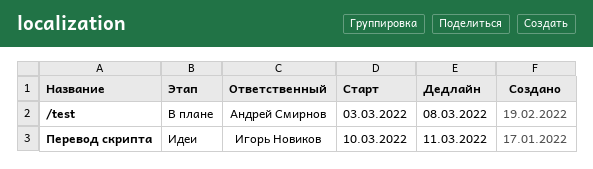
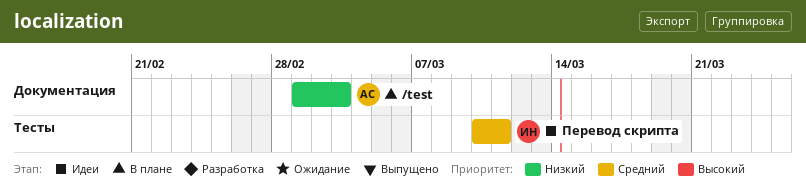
/test, start: Mar 3 -> Mar 1
/test, due: Mar 8 -> Mar 3

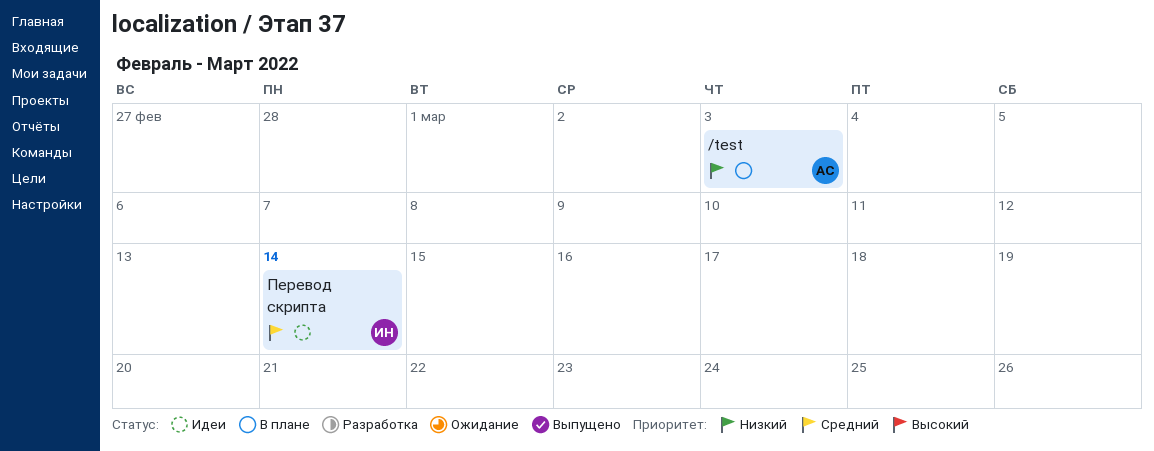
Перевод скрипта, due: Mar 11 -> Mar 14

